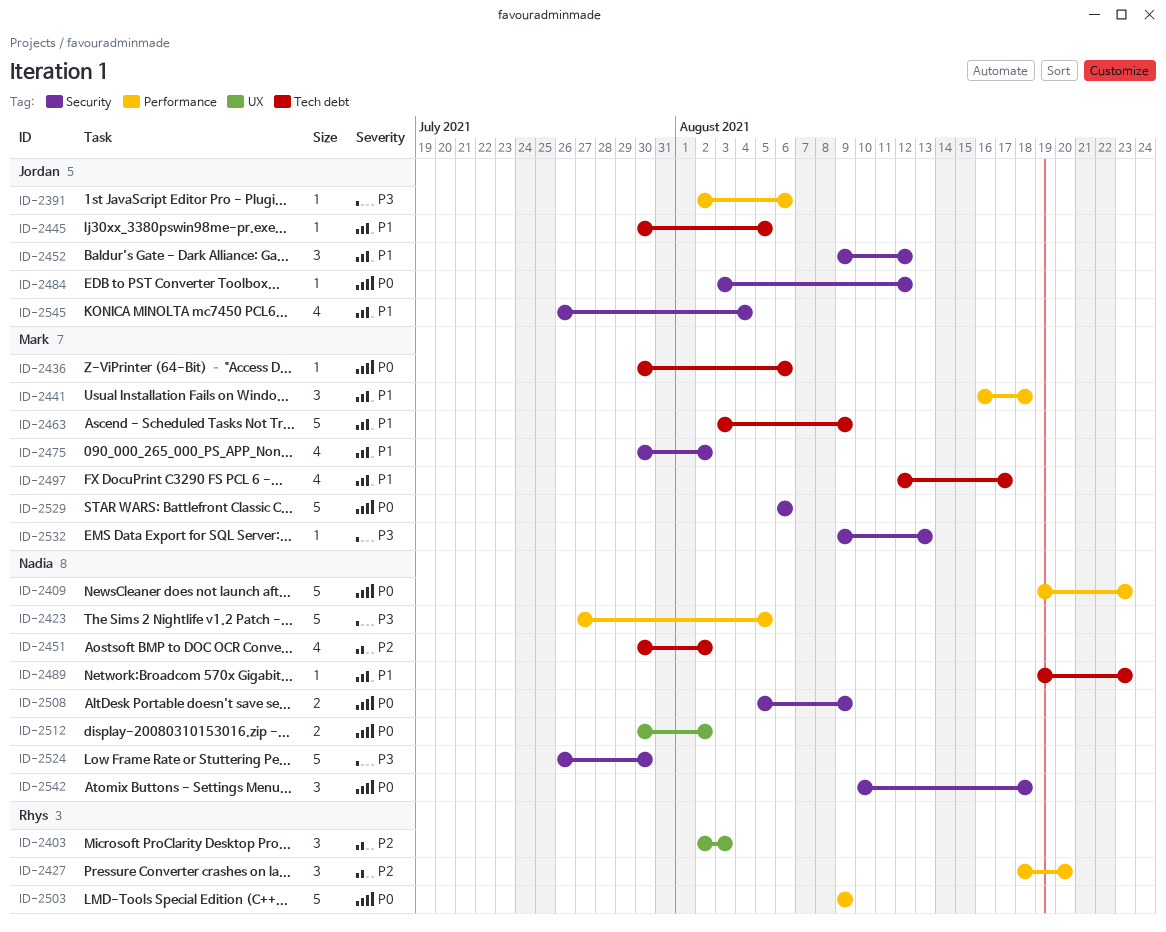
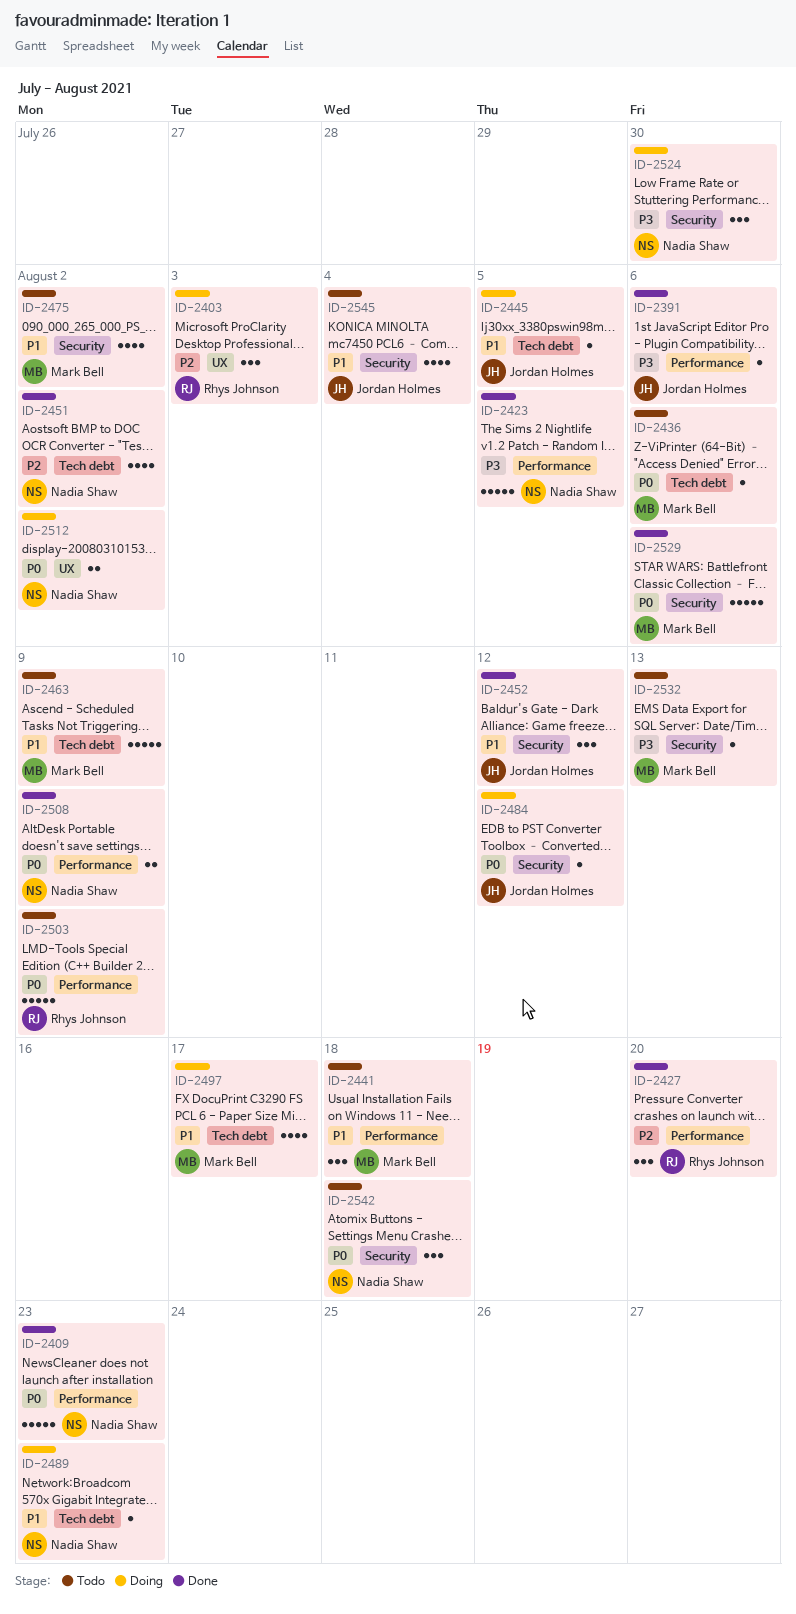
ID-2508, label: Security -> Performance
ID-2524, estimate: 5 -> 3

